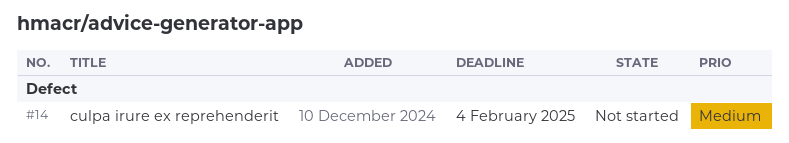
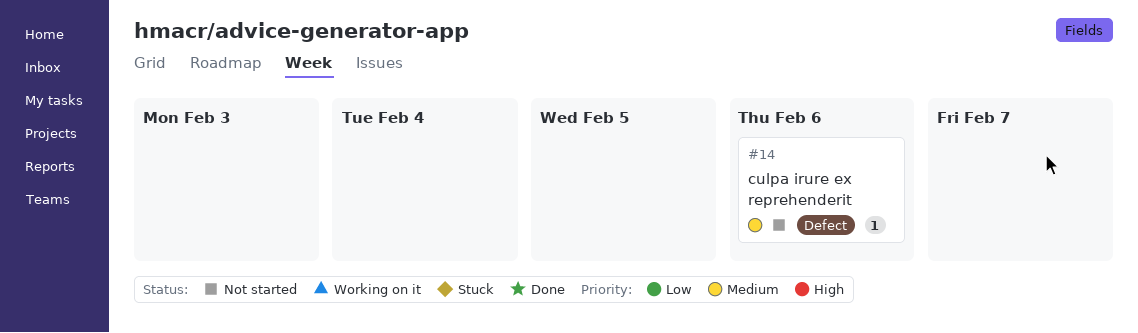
#14, due: Feb 4 -> Feb 6

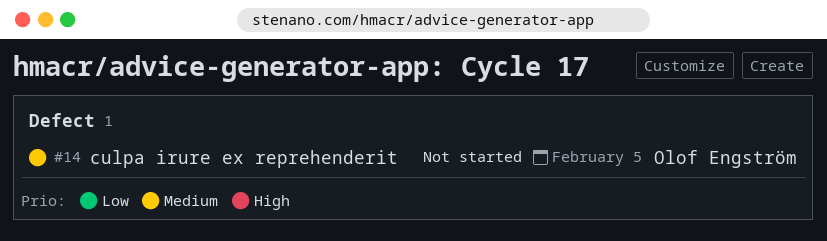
#14, due: Feb 6 -> Feb 5

